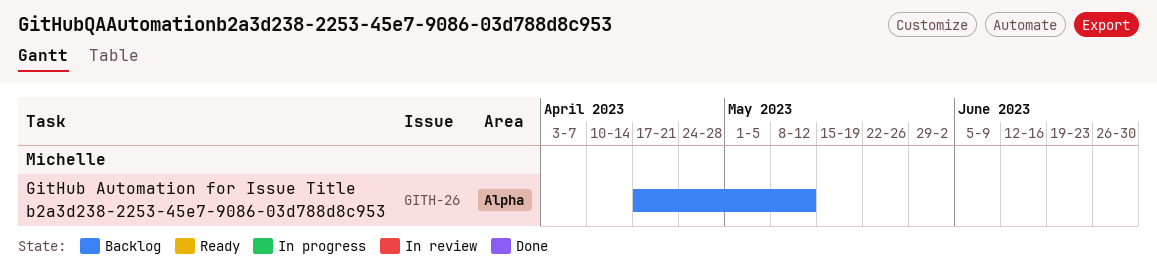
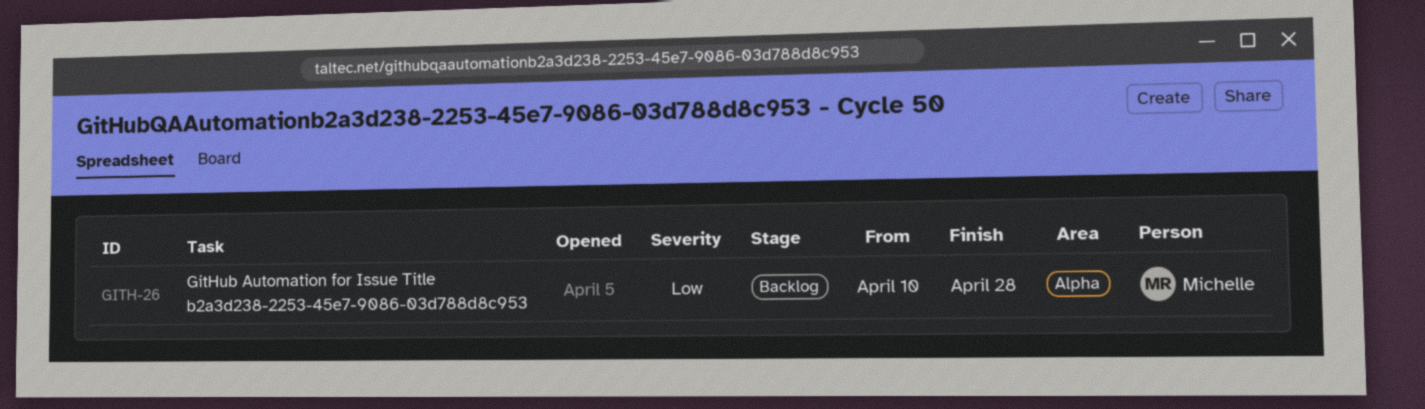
GITH-26, start: Apr 17 -> Apr 10
GITH-26, due: May 12 -> Apr 28

